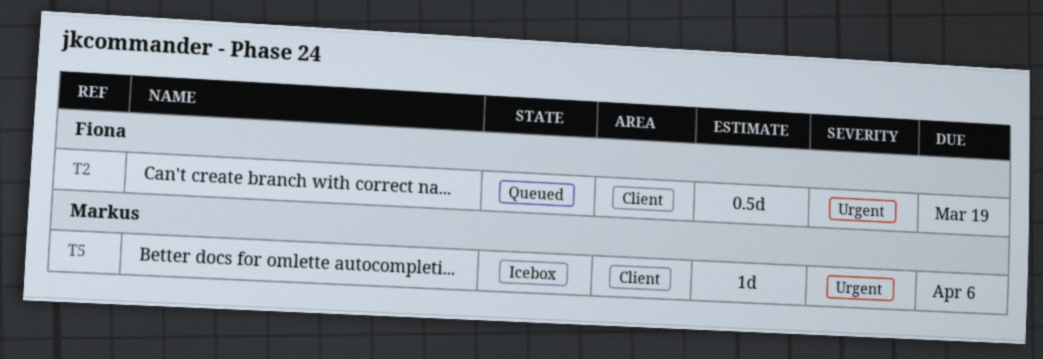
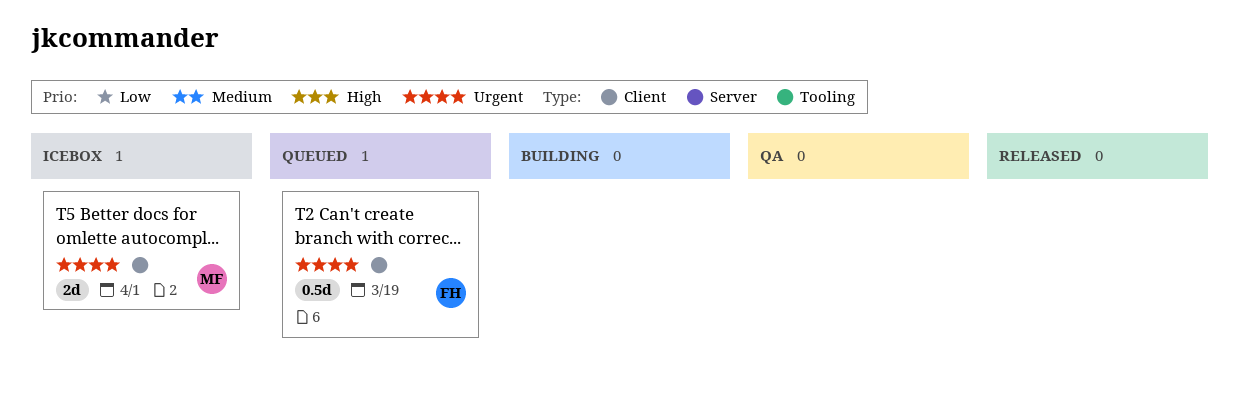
T5, estimate: 1d -> 2d
T5, due: Apr 6 -> Apr 1

